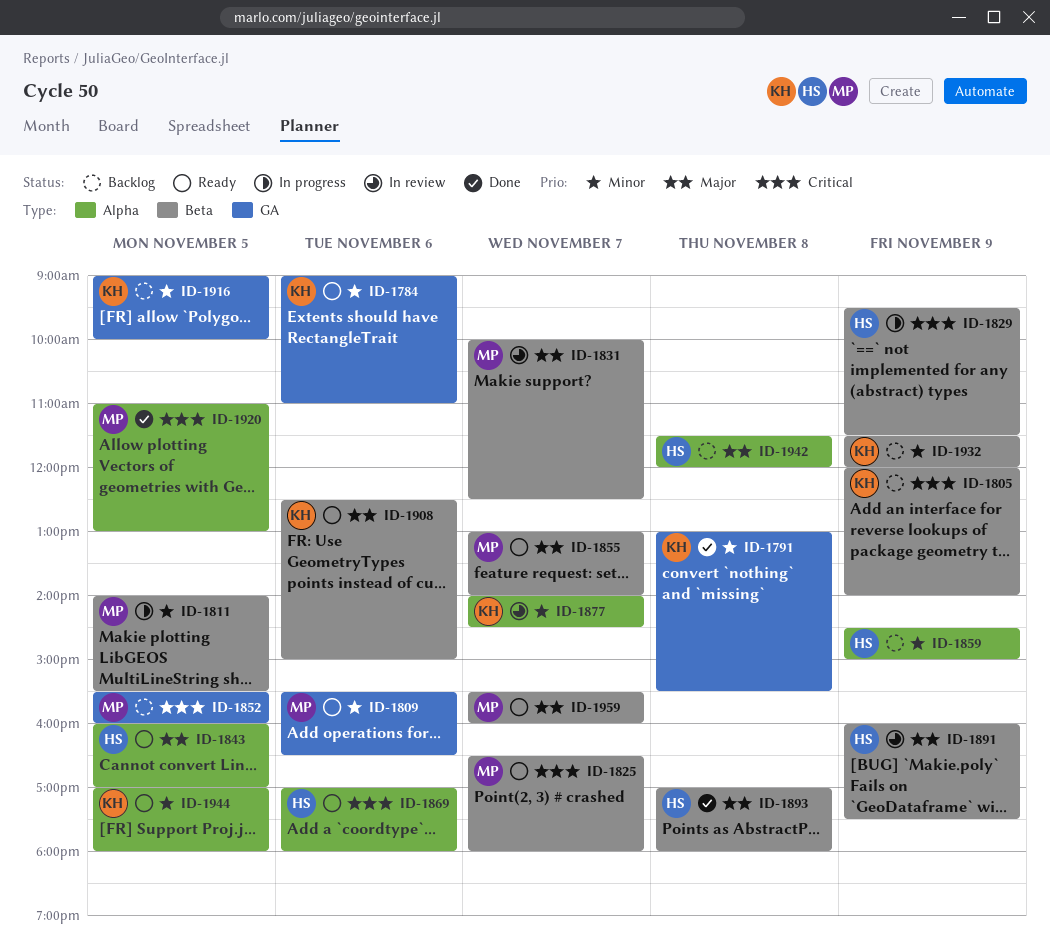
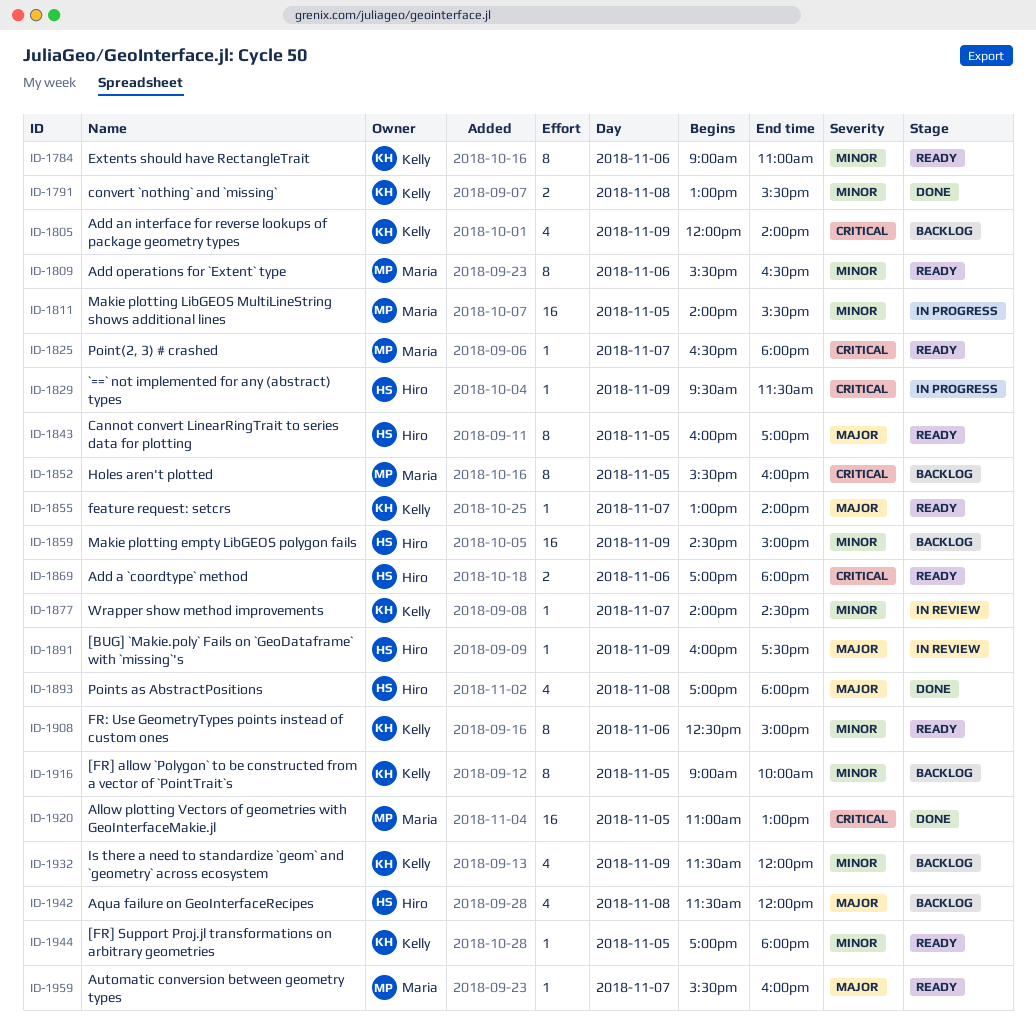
ID-1831: present -> none
ID-1855, owner: Maria -> Kelly
ID-1908, priority: Major -> Minor

